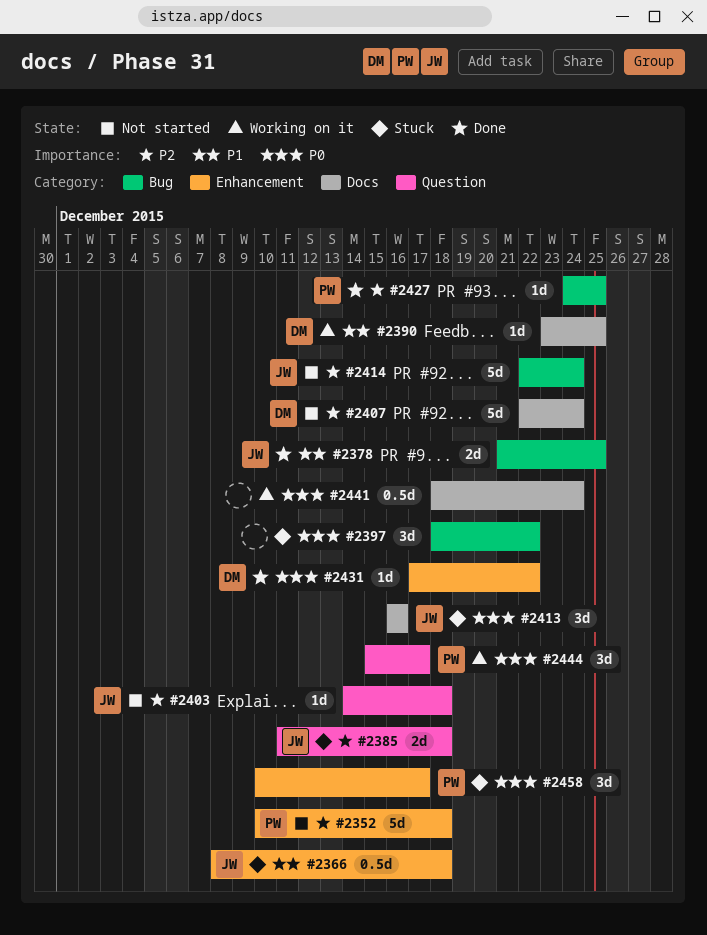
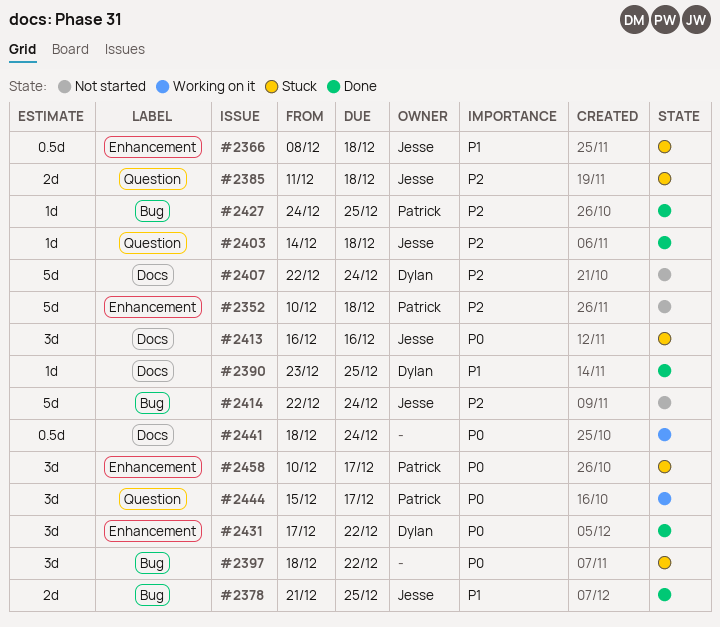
#2390, status: Working on it -> Done
#2403, status: Not started -> Done
#2431, estimate: 1d -> 3d

